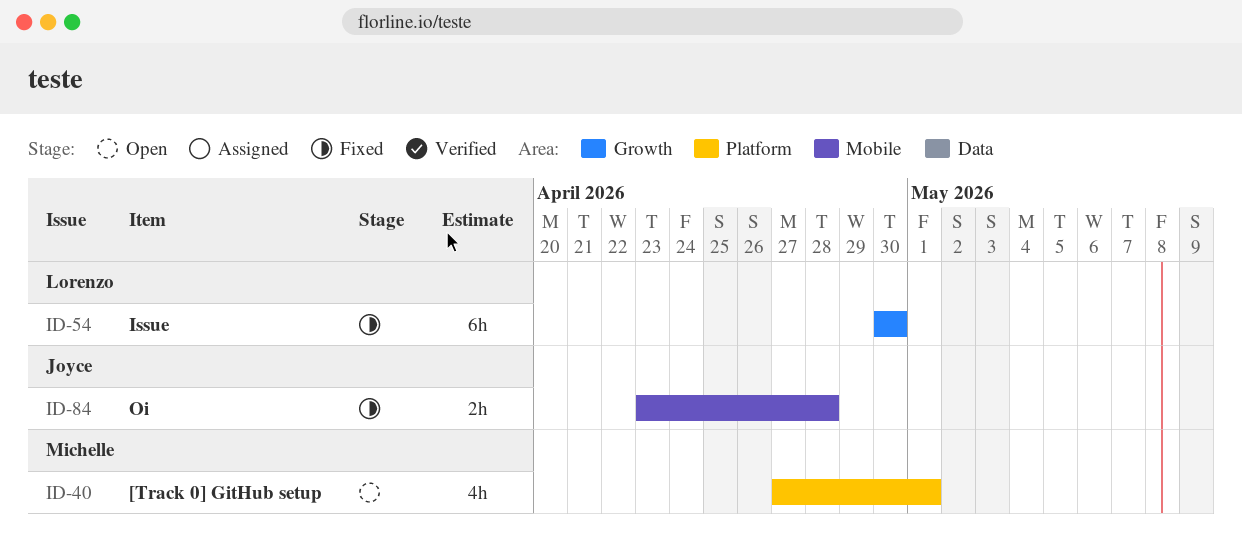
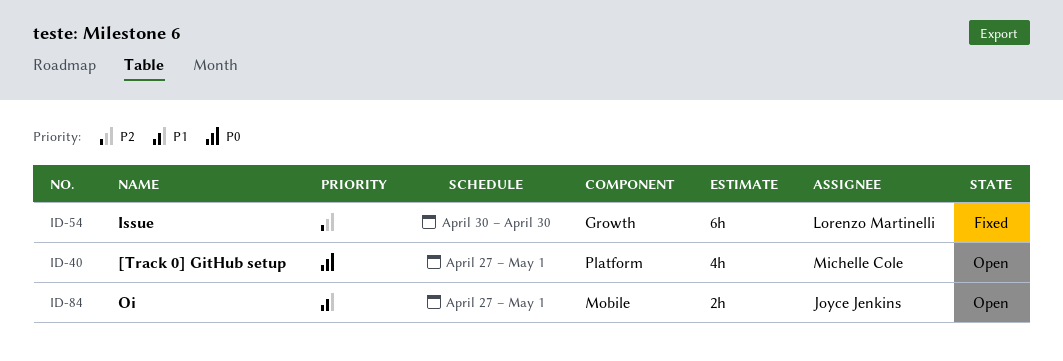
ID-84, status: Fixed -> Open
ID-84, start: Apr 23 -> Apr 27
ID-84, due: Apr 28 -> May 1

